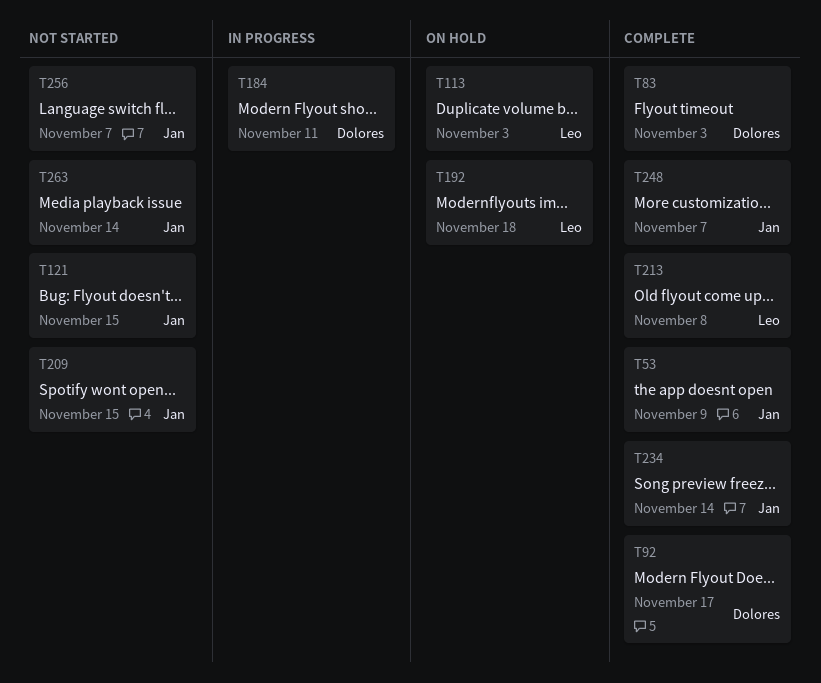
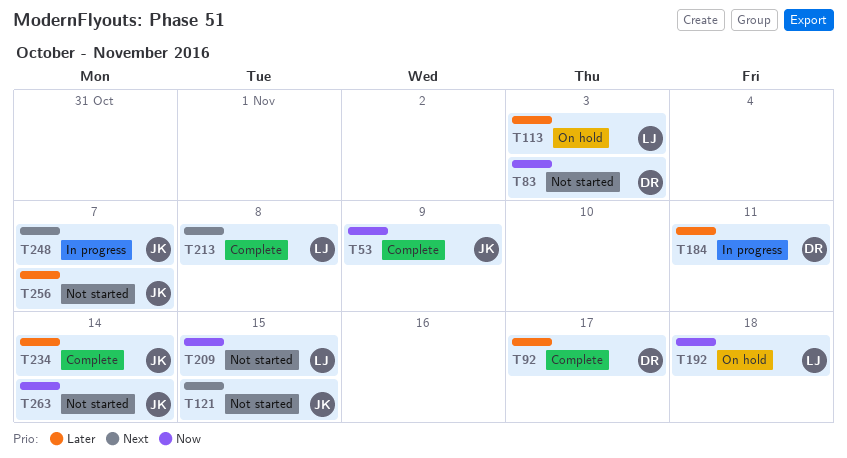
T83, status: Complete -> Not started
T209, owner: Jan -> Leo
T248, status: Complete -> In progress

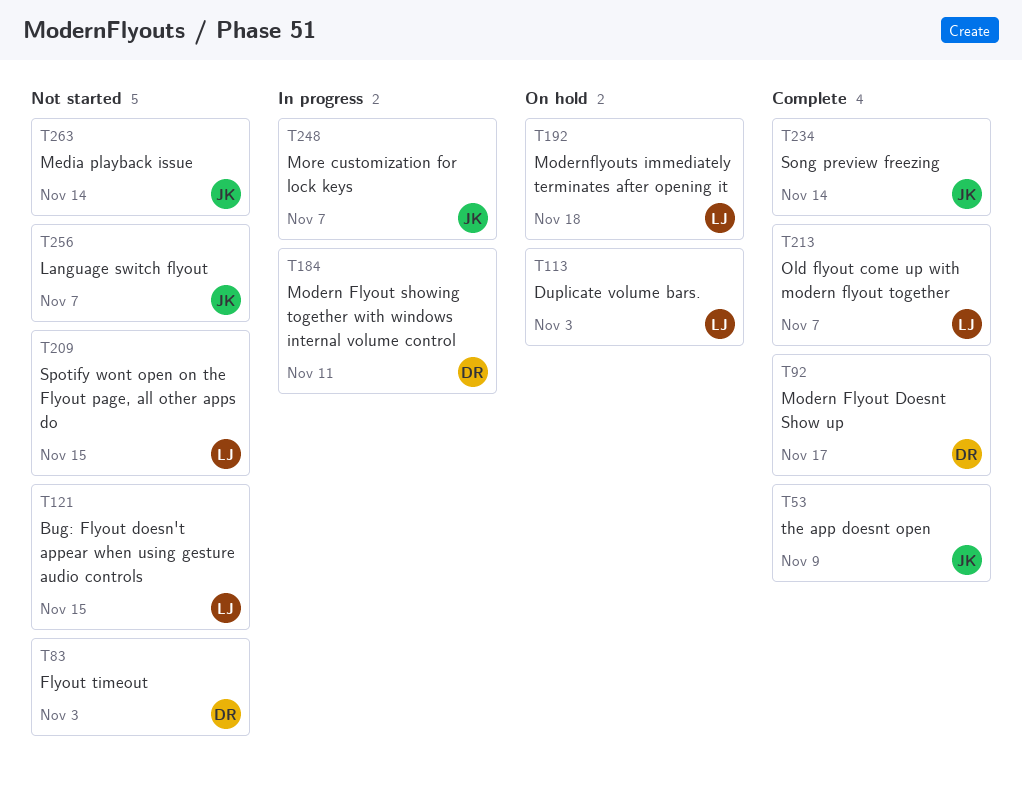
T121, owner: JK -> LJ
T213, due: Nov 8 -> Nov 7

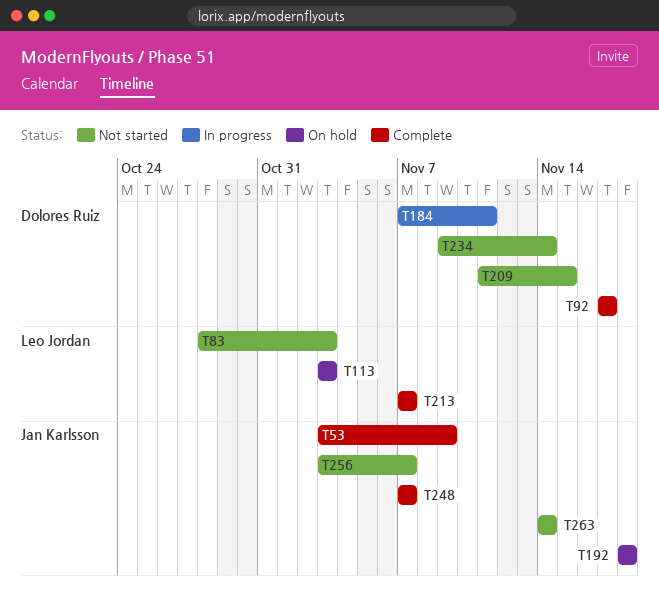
T83, owner: Dolores Ruiz -> Leo Jordan
T121: present -> none
T192, owner: Leo Jordan -> Jan Karlsson
T209, owner: Leo Jordan -> Dolores Ruiz
T234, status: Complete -> Not started
T234, owner: Jan Karlsson -> Dolores Ruiz
T248, status: In progress -> Complete

